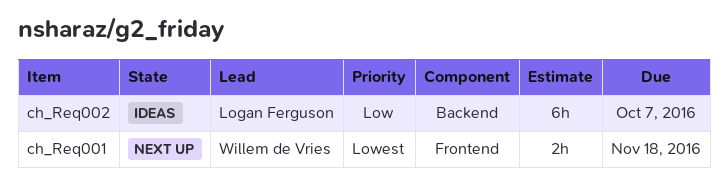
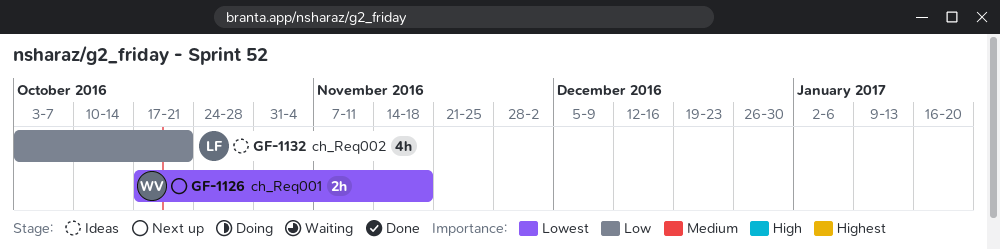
ch_Req002, estimate: 6h -> 4h
ch_Req002, due: Oct 7 -> Oct 21

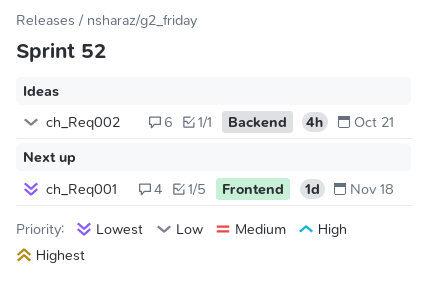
ch_Req001, estimate: 2h -> 1d

